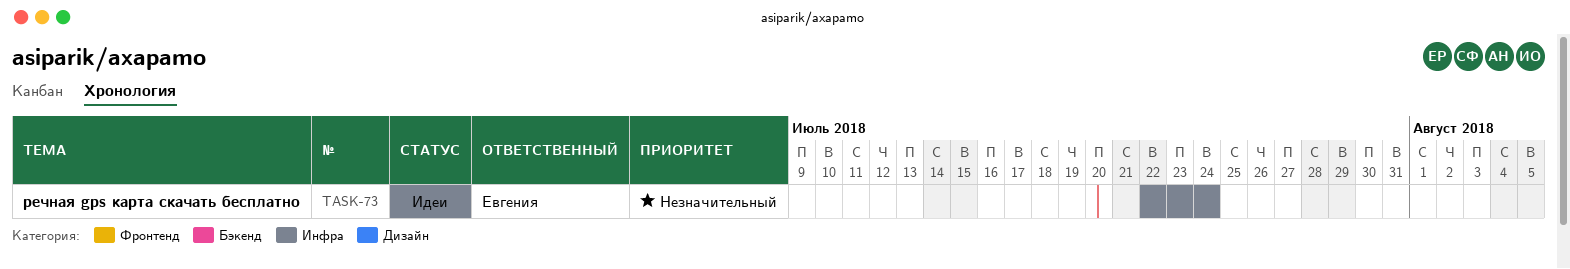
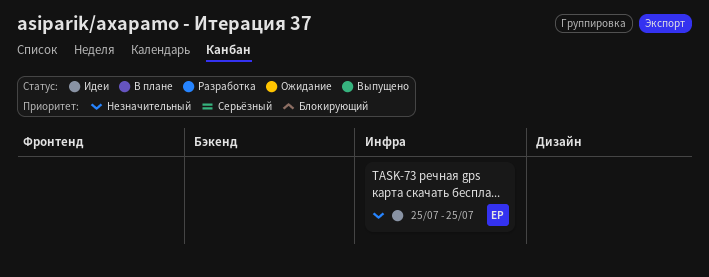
TASK-73, start: Jul 22 -> Jul 25
TASK-73, due: Jul 24 -> Jul 25

